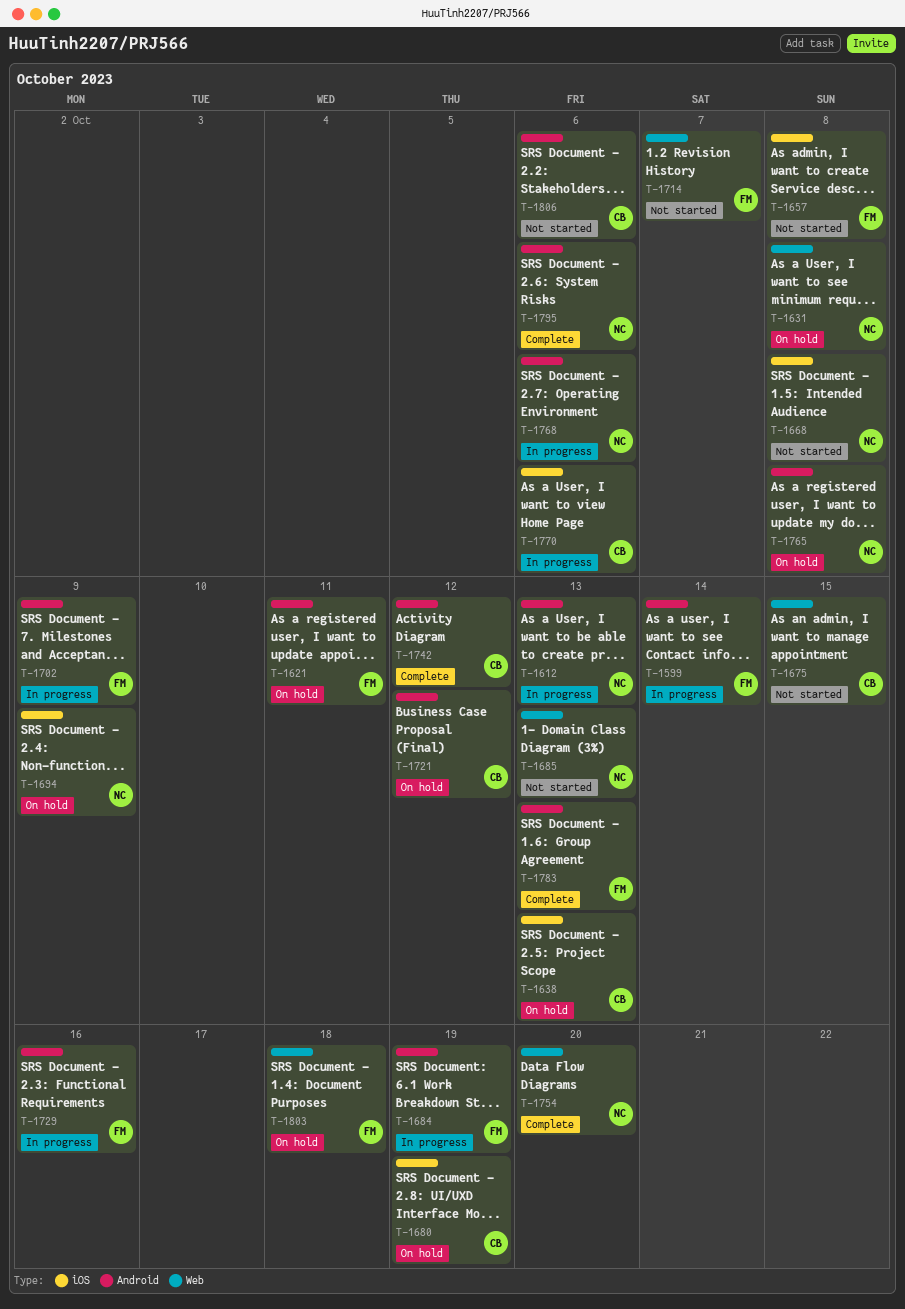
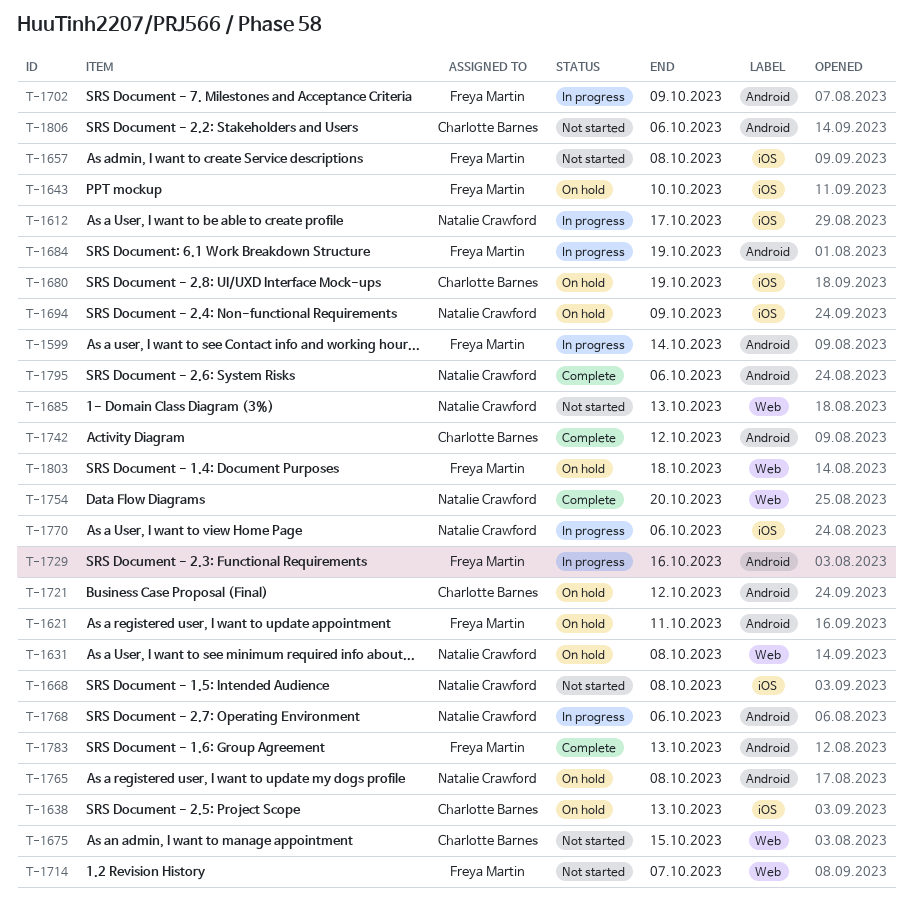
T-1612, label: Android -> iOS
T-1612, due: Oct 13 -> Oct 17
T-1643: none -> present
T-1770, owner: Charlotte Barnes -> Natalie Crawford

